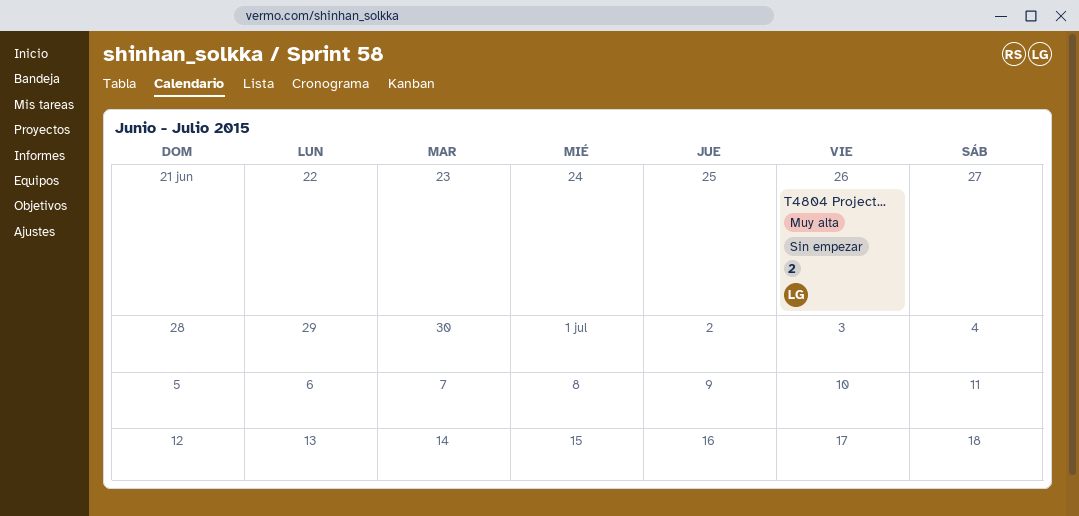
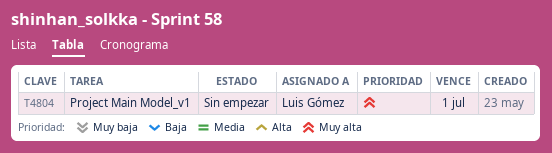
T4804, due: Jun 26 -> Jul 1

